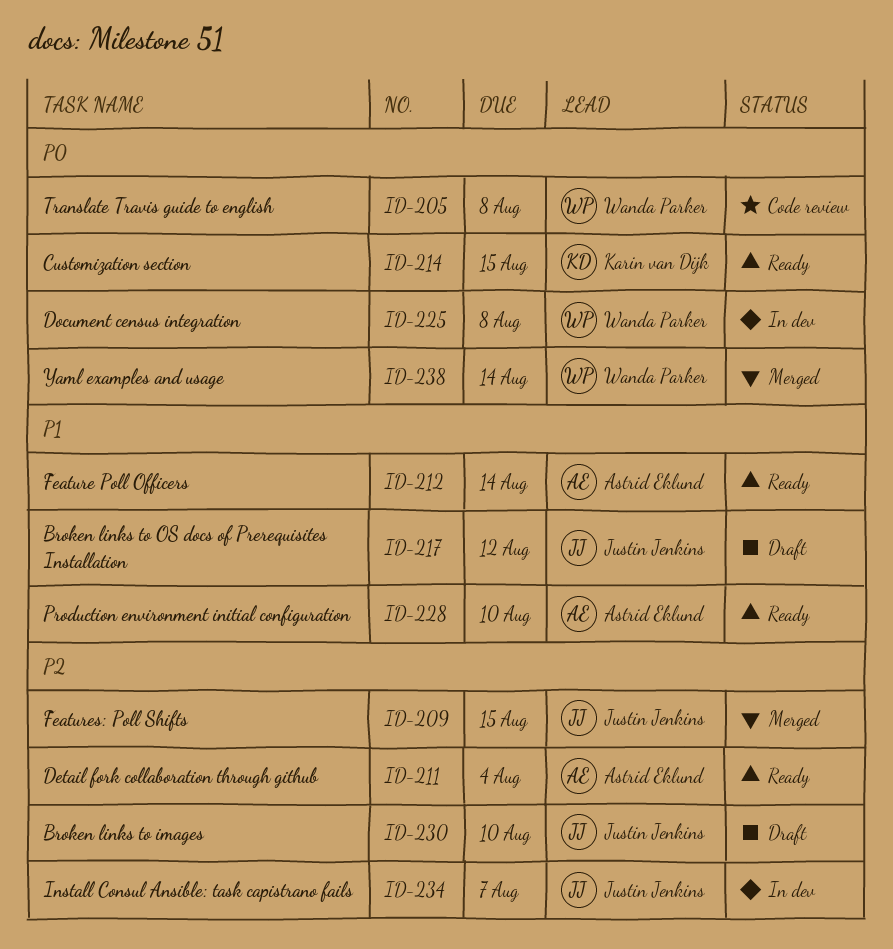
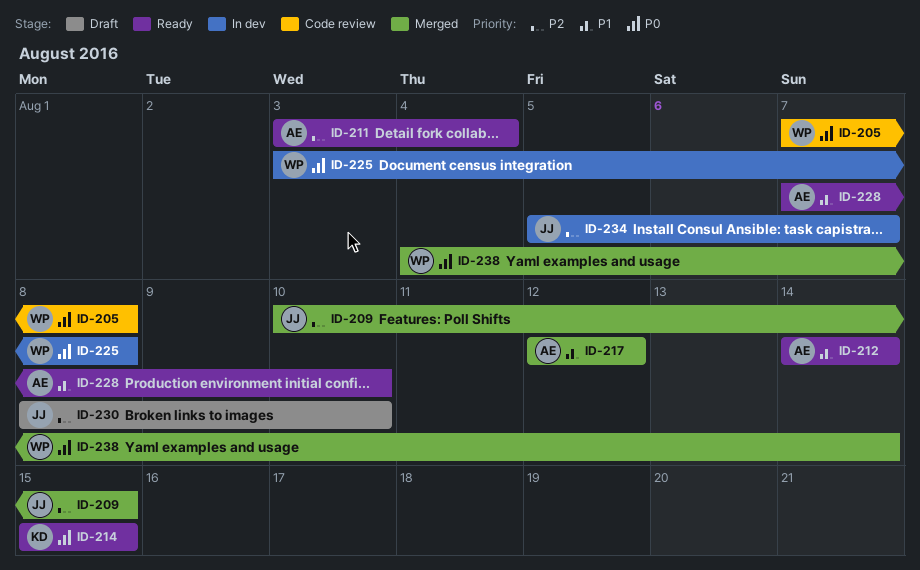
ID-217, status: Draft -> Merged
ID-217, owner: Justin Jenkins -> Astrid Eklund

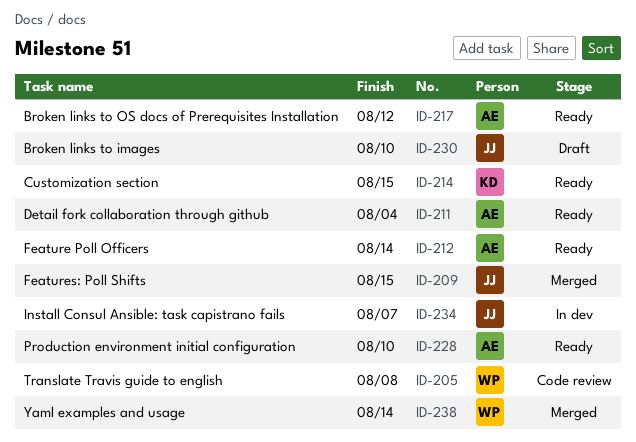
ID-217, status: Merged -> Ready
ID-225: present -> none

